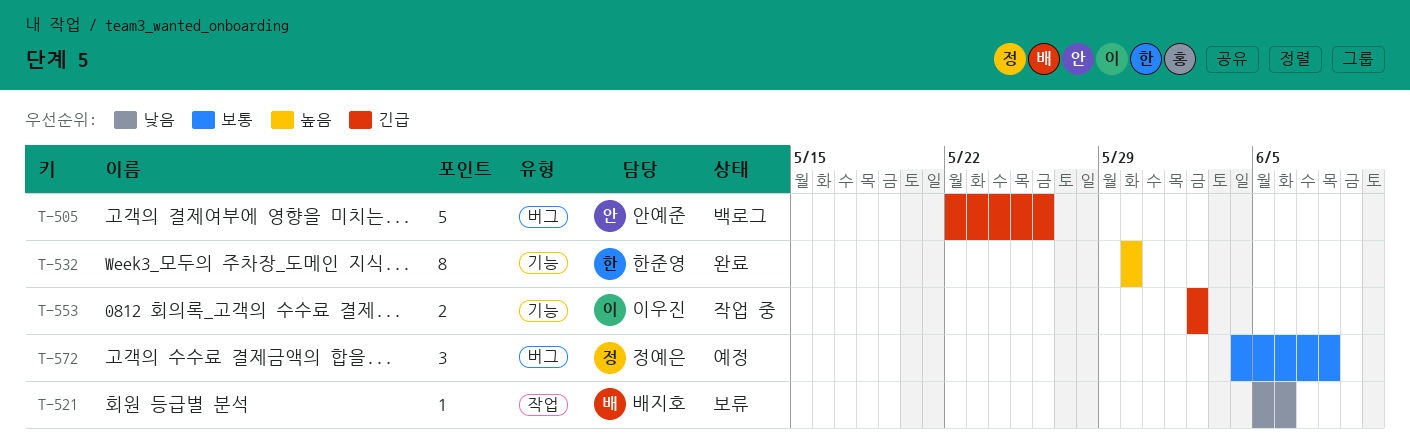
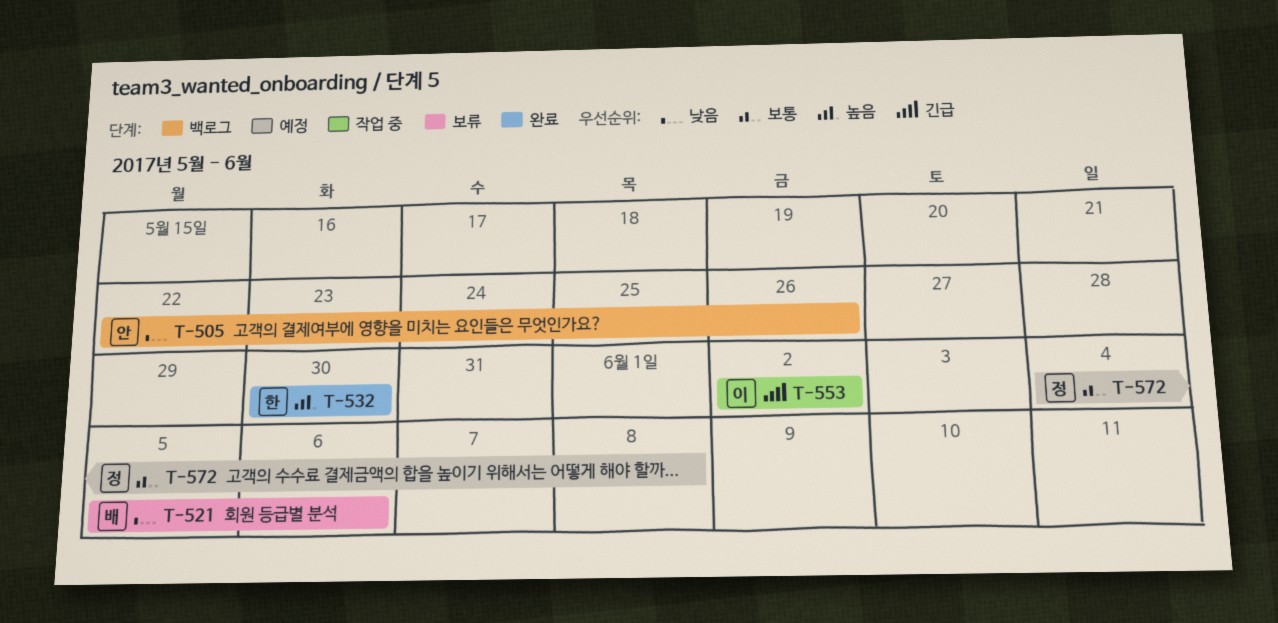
T-505, priority: 긴급 -> 낮음

